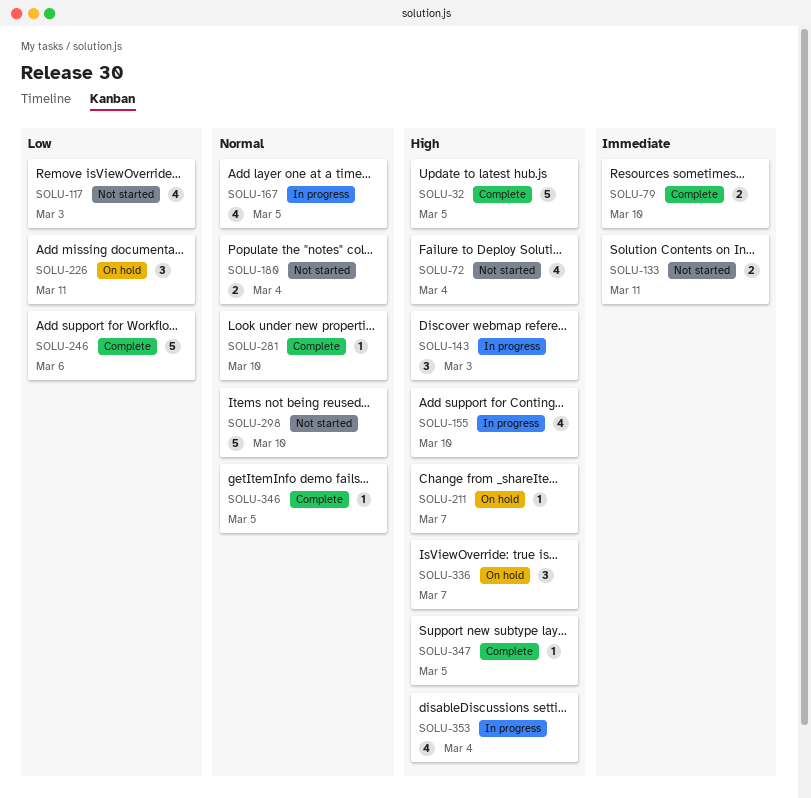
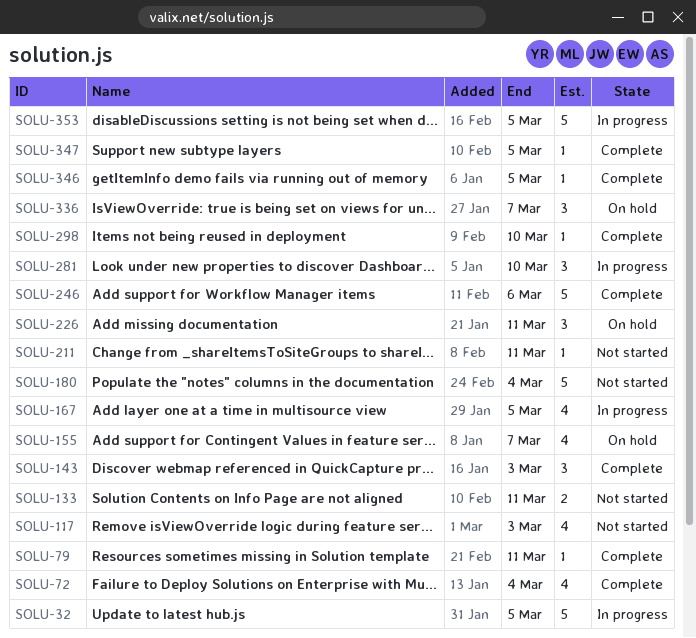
SOLU-32, status: Complete -> In progress
SOLU-72, status: Not started -> Complete
SOLU-79, estimate: 2 -> 1
SOLU-79, due: Mar 10 -> Mar 11
SOLU-143, status: In progress -> Complete
SOLU-155, status: In progress -> On hold
SOLU-155, due: Mar 10 -> Mar 7
SOLU-180, estimate: 2 -> 5
SOLU-211, status: On hold -> Not started
SOLU-211, due: Mar 7 -> Mar 11
SOLU-281, status: Complete -> In progress
SOLU-281, estimate: 1 -> 3
SOLU-298, status: Not started -> Complete
SOLU-298, estimate: 5 -> 1
SOLU-353, estimate: 4 -> 5
SOLU-353, due: Mar 4 -> Mar 5

